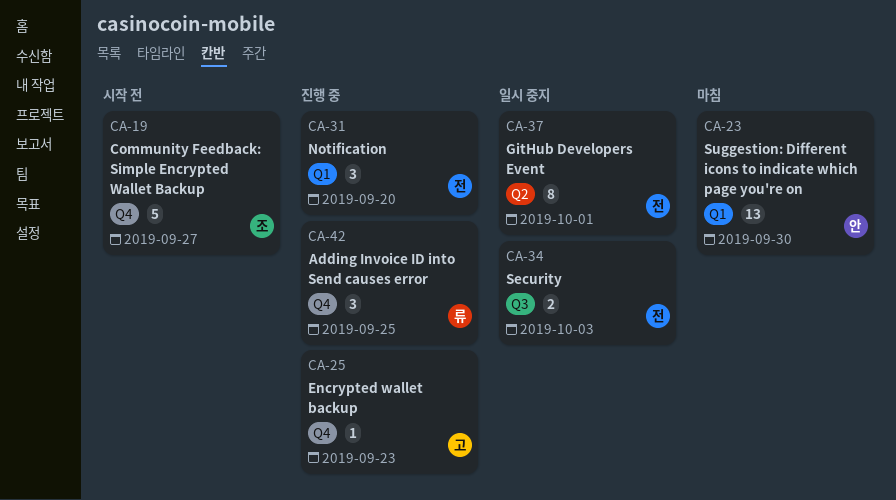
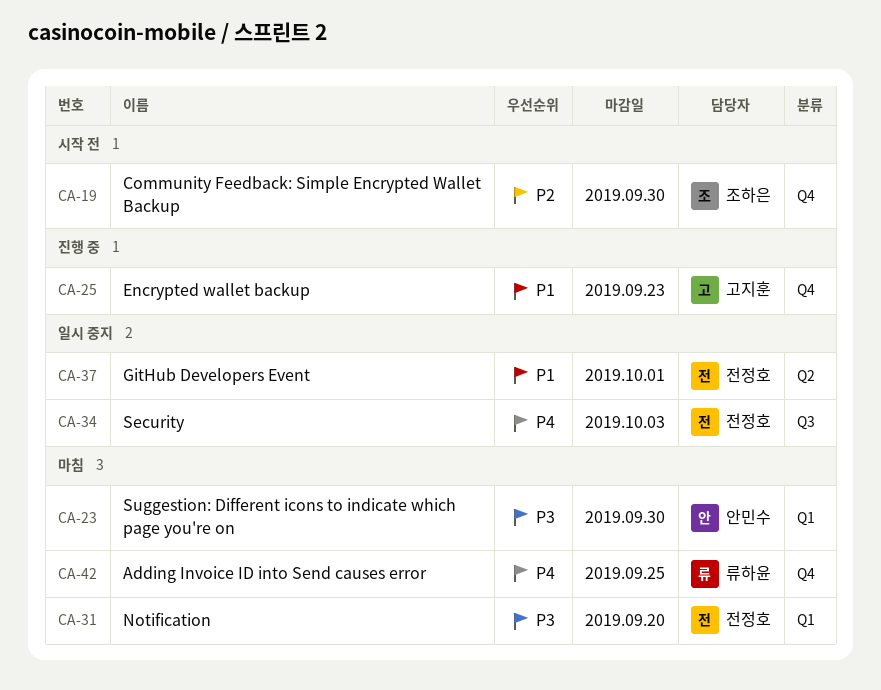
CA-19, due: Sep 27 -> Sep 30
CA-31, status: 진행 중 -> 마침
CA-42, status: 진행 중 -> 마침

